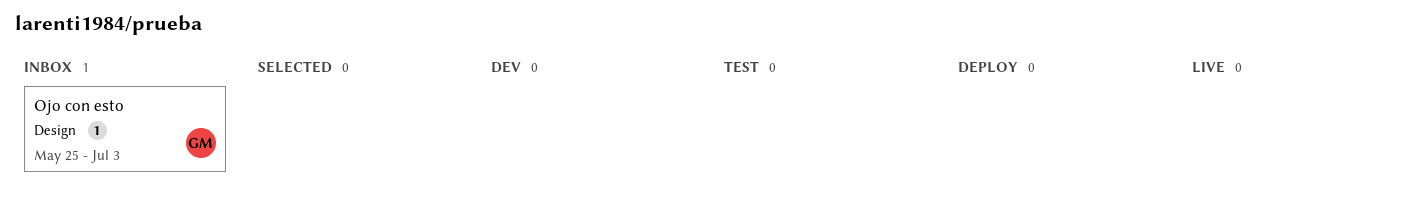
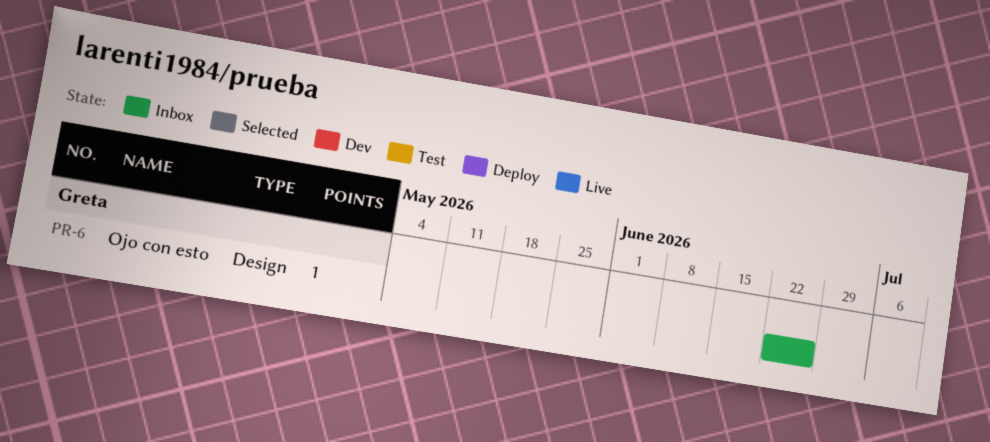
Ojo con esto, start: May 25 -> Jun 22
Ojo con esto, due: Jul 3 -> Jun 26

